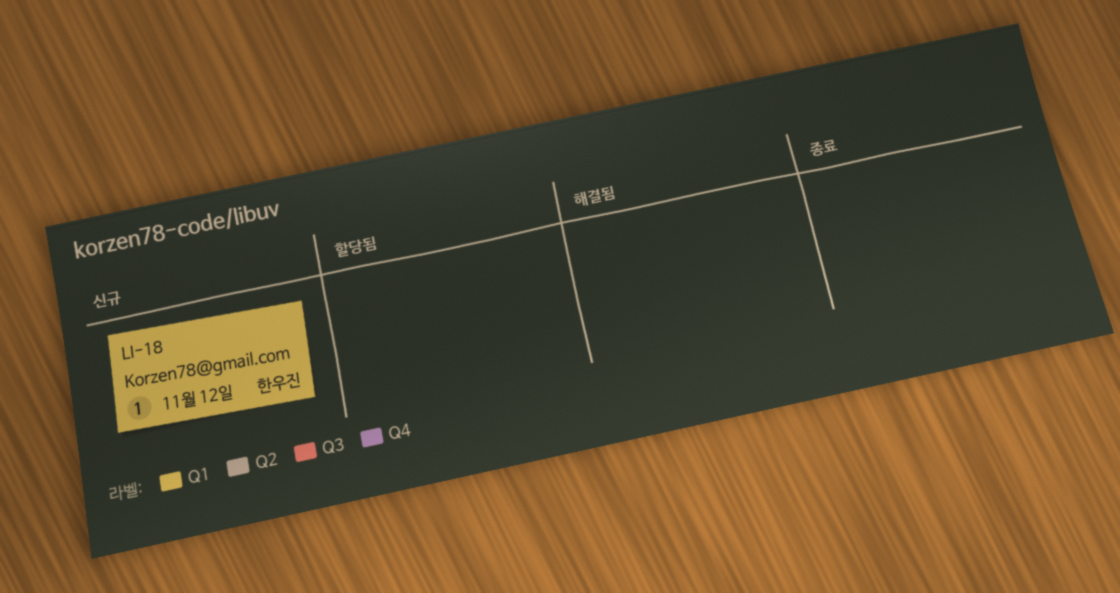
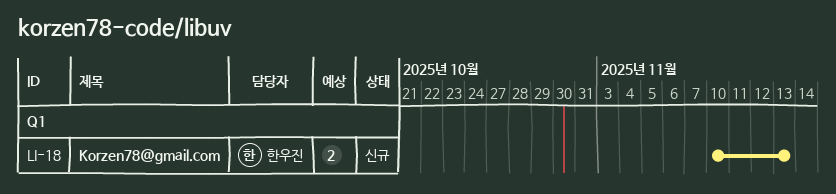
LI-18, estimate: 1 -> 2
LI-18, due: Nov 12 -> Nov 13

